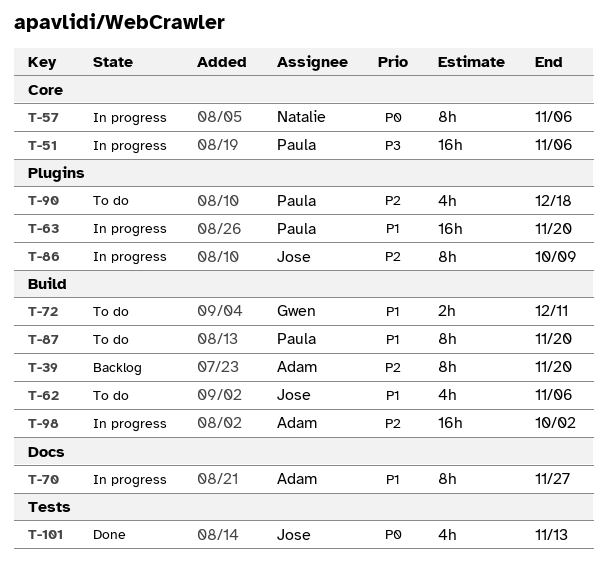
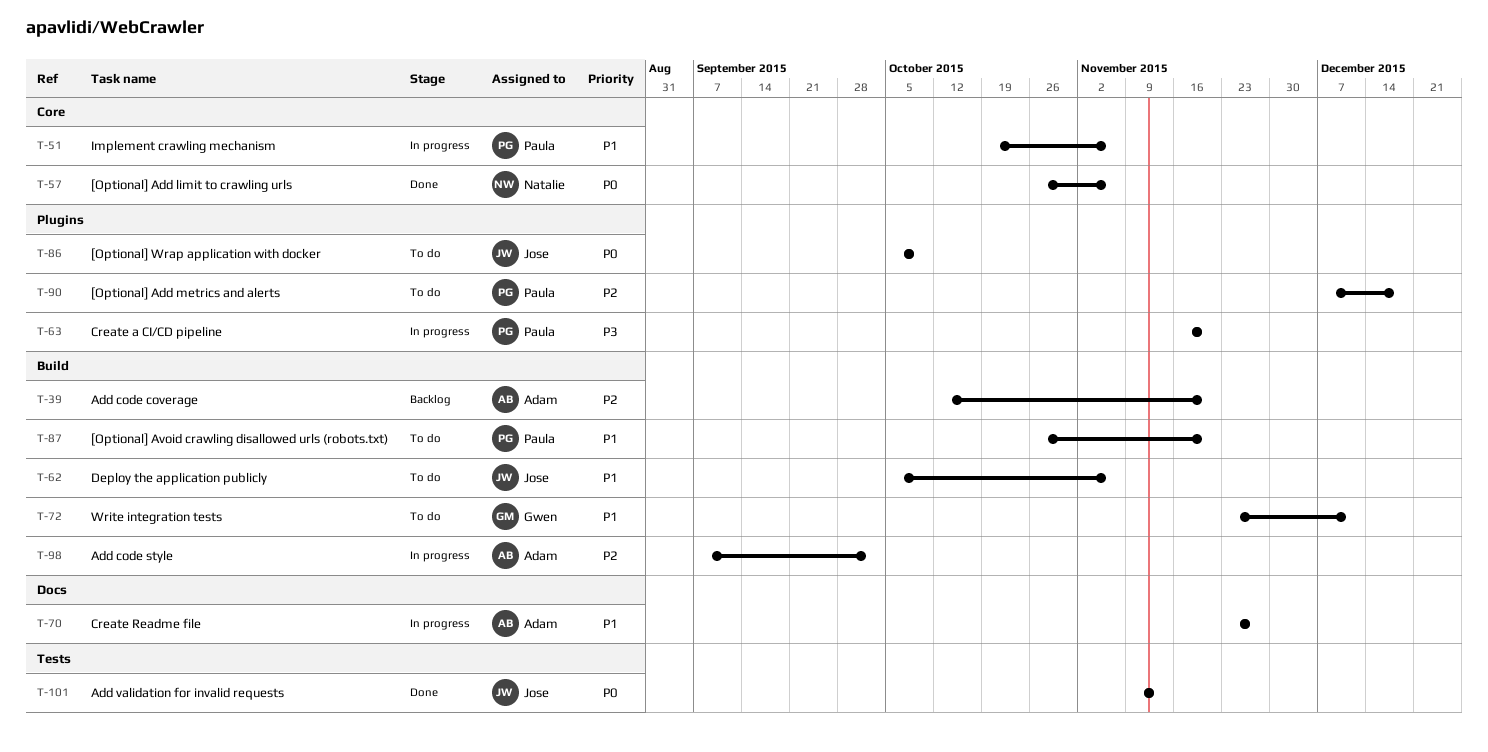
T-51, priority: P3 -> P1
T-57, status: In progress -> Done
T-63, priority: P1 -> P3
T-86, status: In progress -> To do
T-86, priority: P2 -> P0

